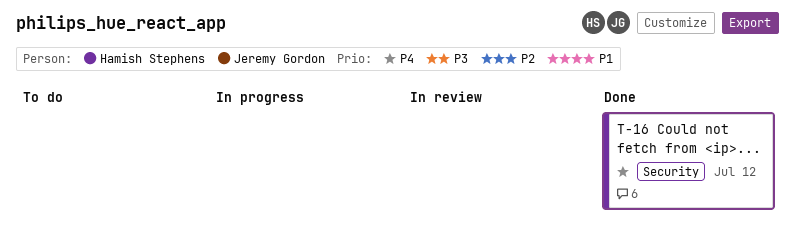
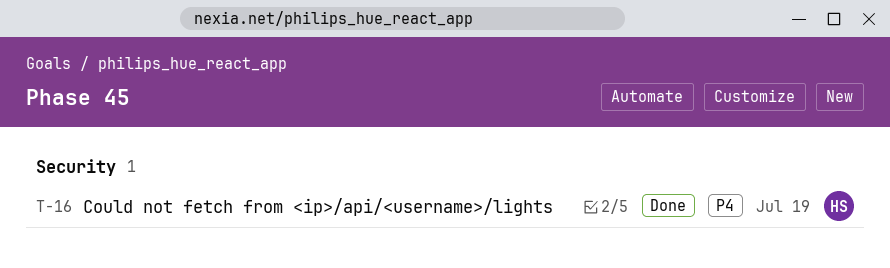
T-16, due: Jul 12 -> Jul 19

